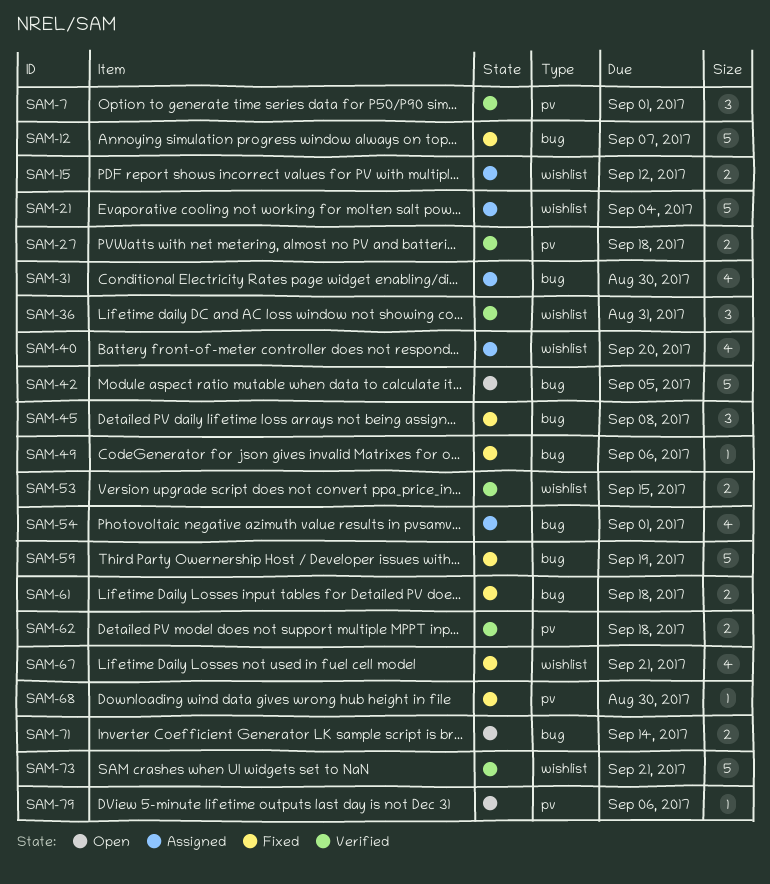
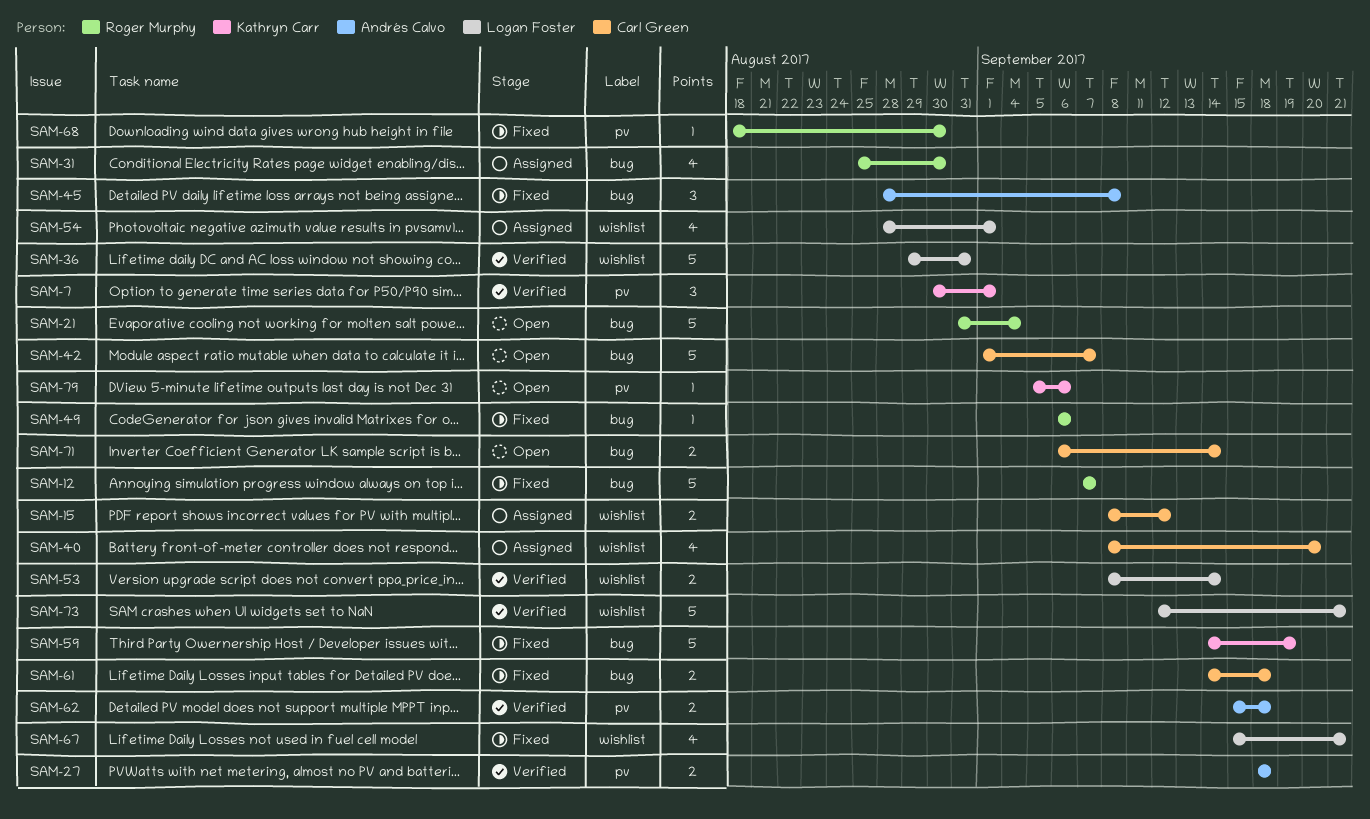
SAM-21, status: Assigned -> Open
SAM-21, label: wishlist -> bug
SAM-36, estimate: 3 -> 5
SAM-42, due: Sep 5 -> Sep 7
SAM-53, due: Sep 15 -> Sep 14
SAM-54, label: bug -> wishlist

